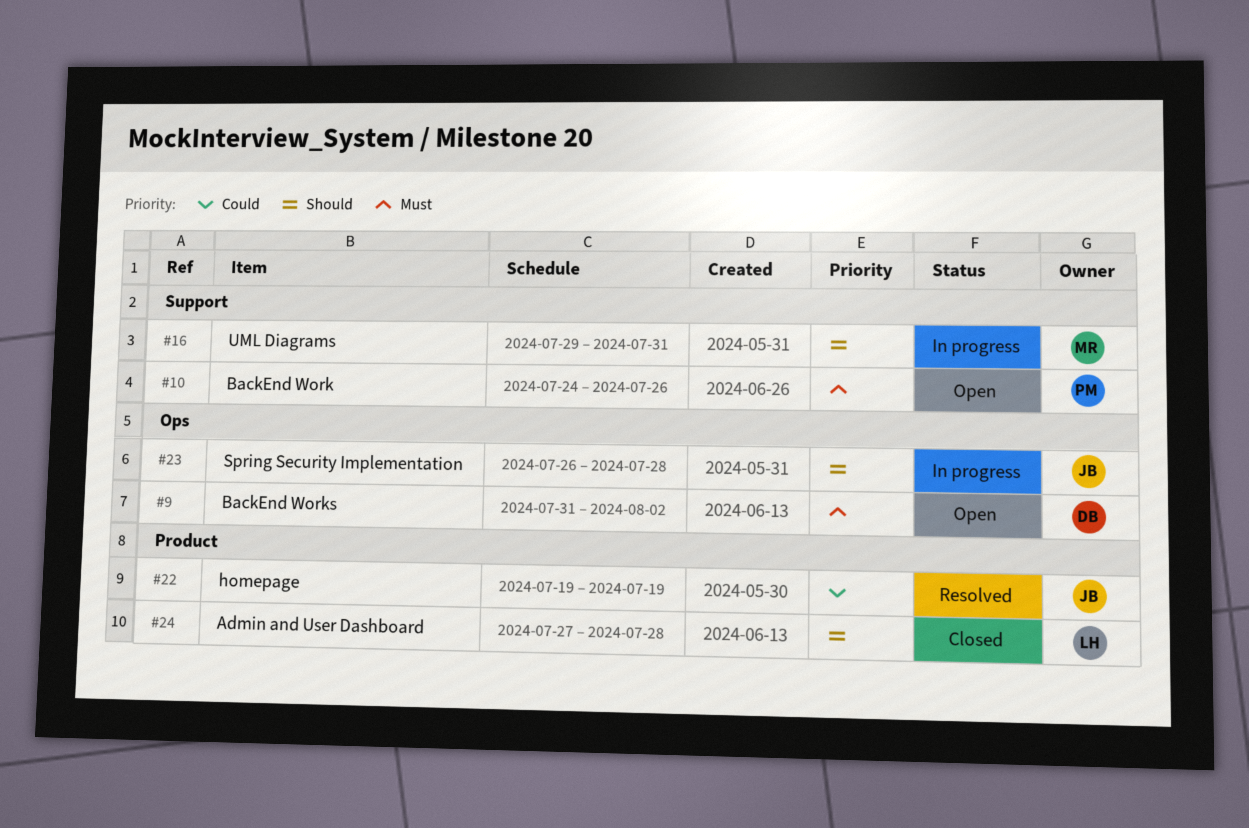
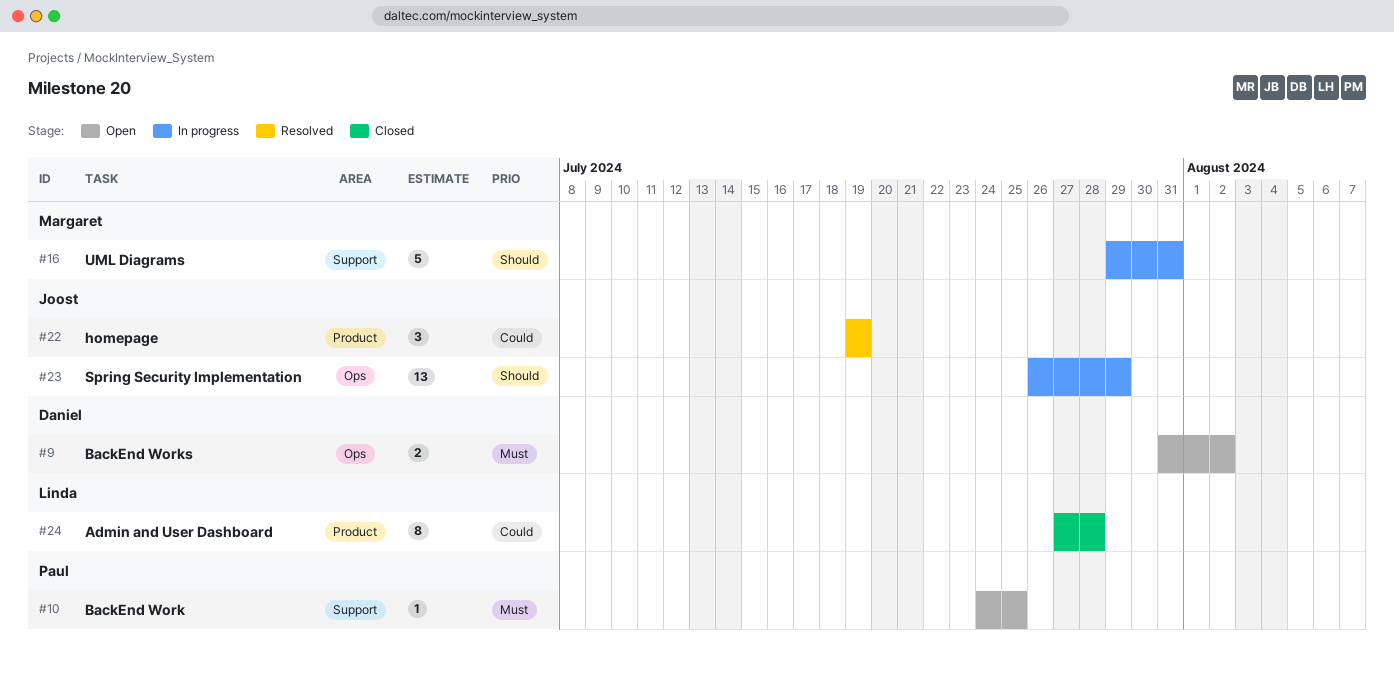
#10, due: Jul 26 -> Jul 25
#23, due: Jul 28 -> Jul 29
#24, priority: Should -> Could

